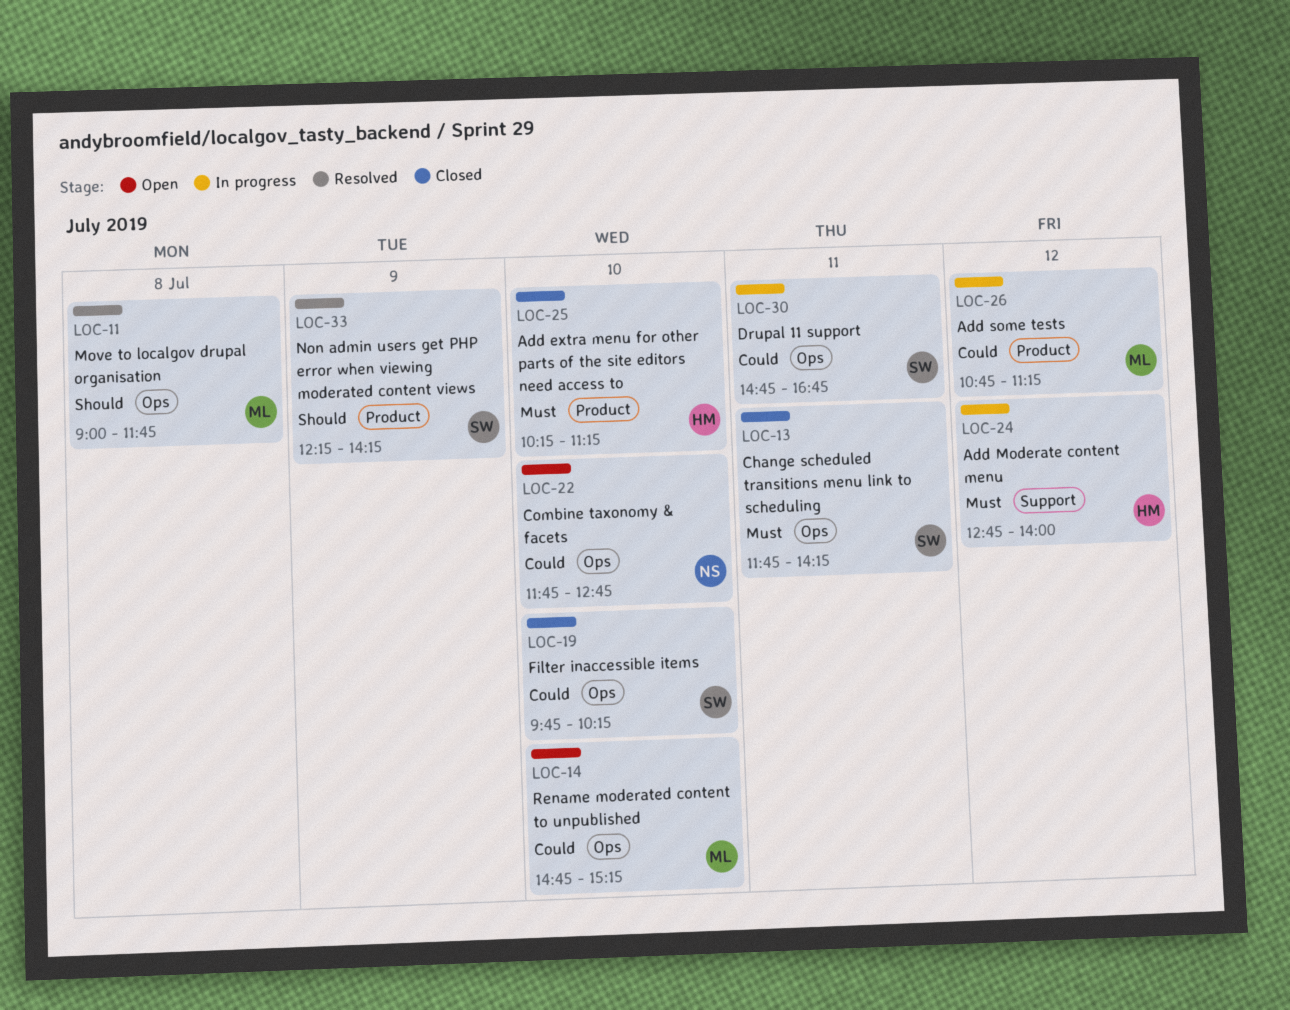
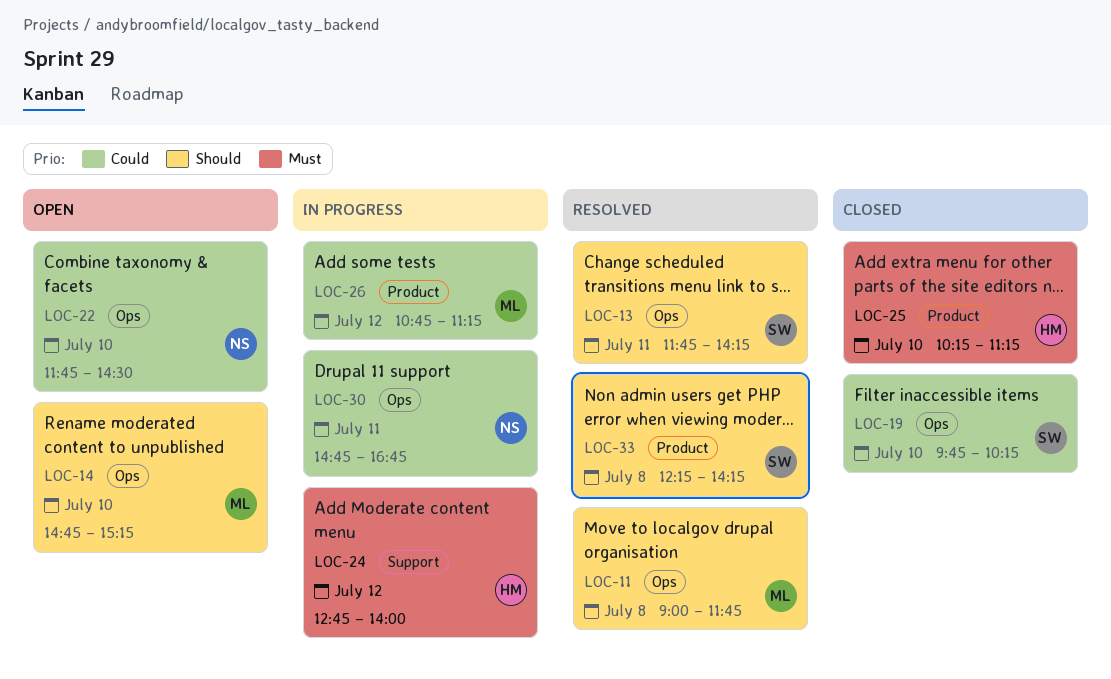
LOC-13, status: Closed -> Resolved
LOC-13, priority: Must -> Should
LOC-14, priority: Could -> Should
LOC-22, ends: 12:45 -> 14:30
LOC-30, owner: SW -> NS
LOC-33, day: Jul 9 -> Jul 8

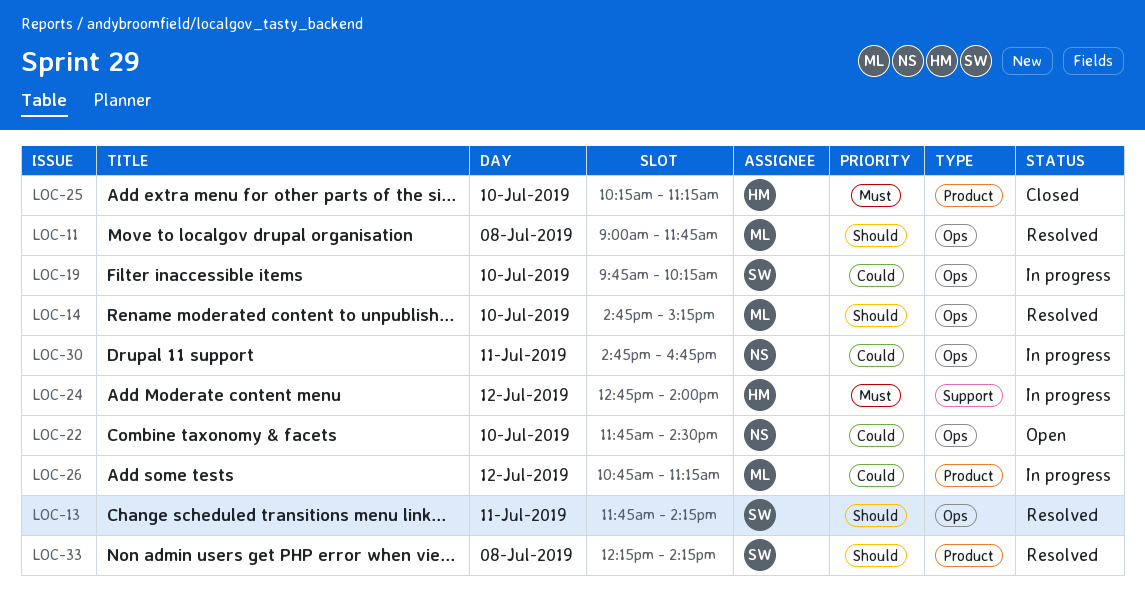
LOC-14, status: Open -> Resolved
LOC-19, status: Closed -> In progress

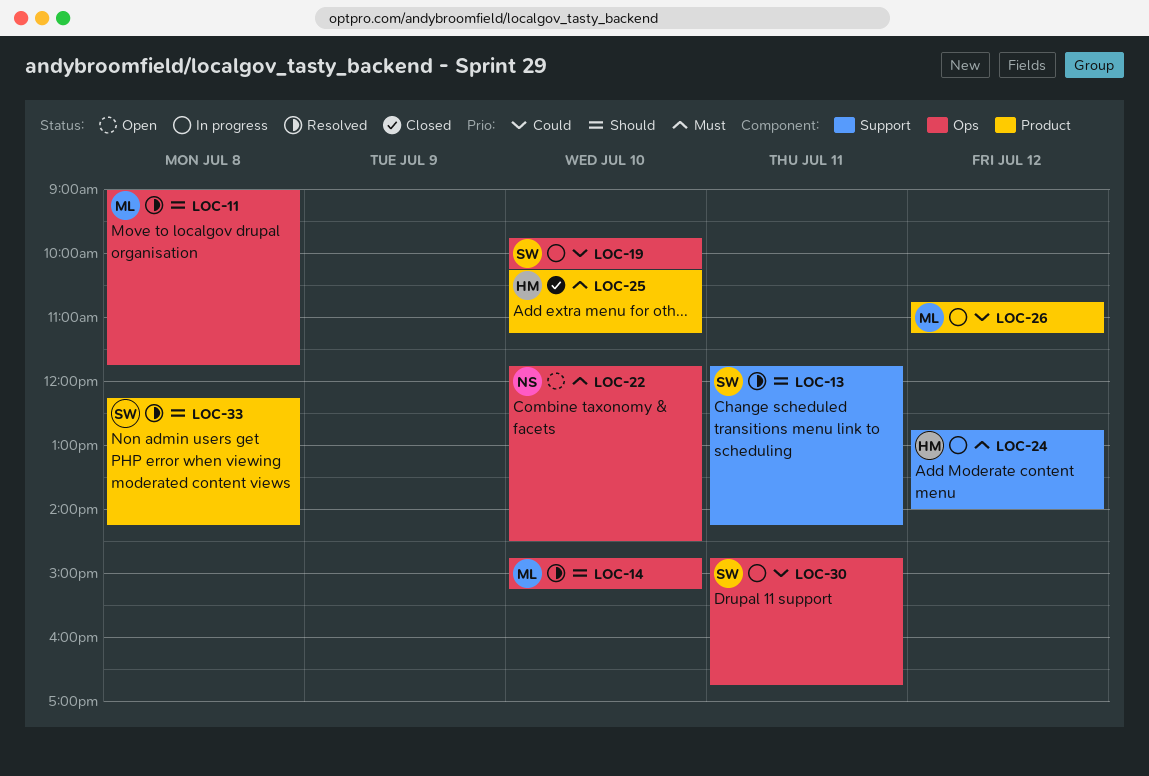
LOC-13, label: Ops -> Support
LOC-22, priority: Could -> Must
LOC-30, owner: NS -> SW

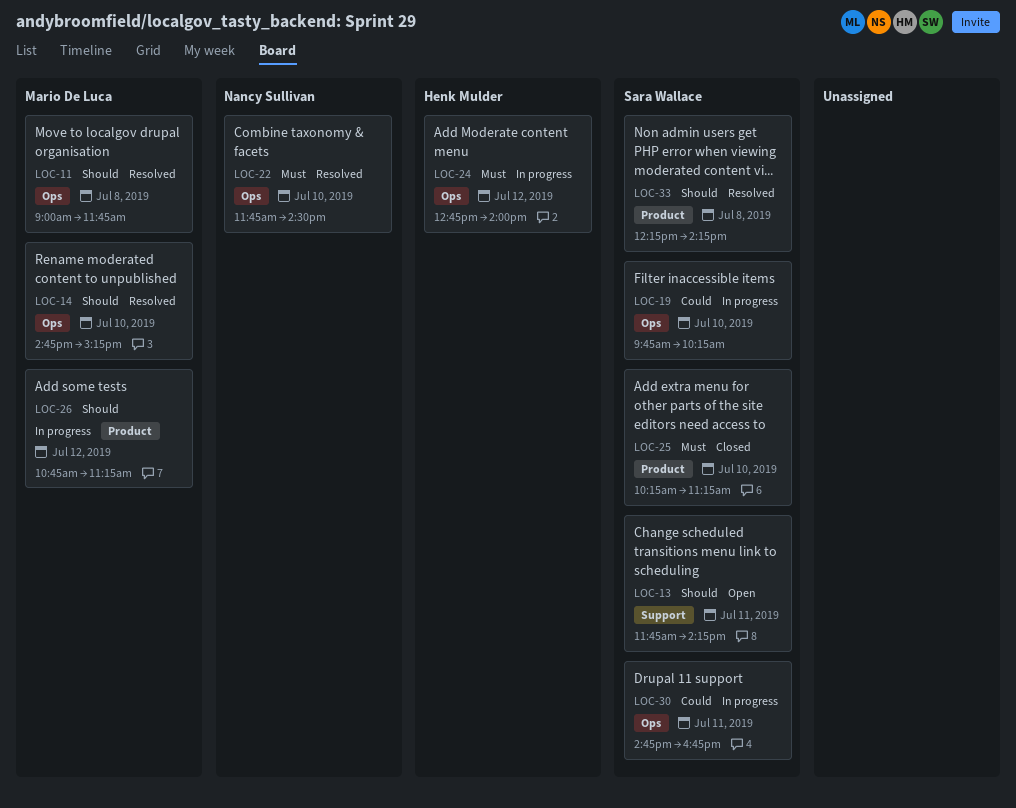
LOC-13, status: Resolved -> Open
LOC-22, status: Open -> Resolved
LOC-24, label: Support -> Ops
LOC-25, owner: Henk Mulder -> Sara Wallace
LOC-26, priority: Could -> Should

